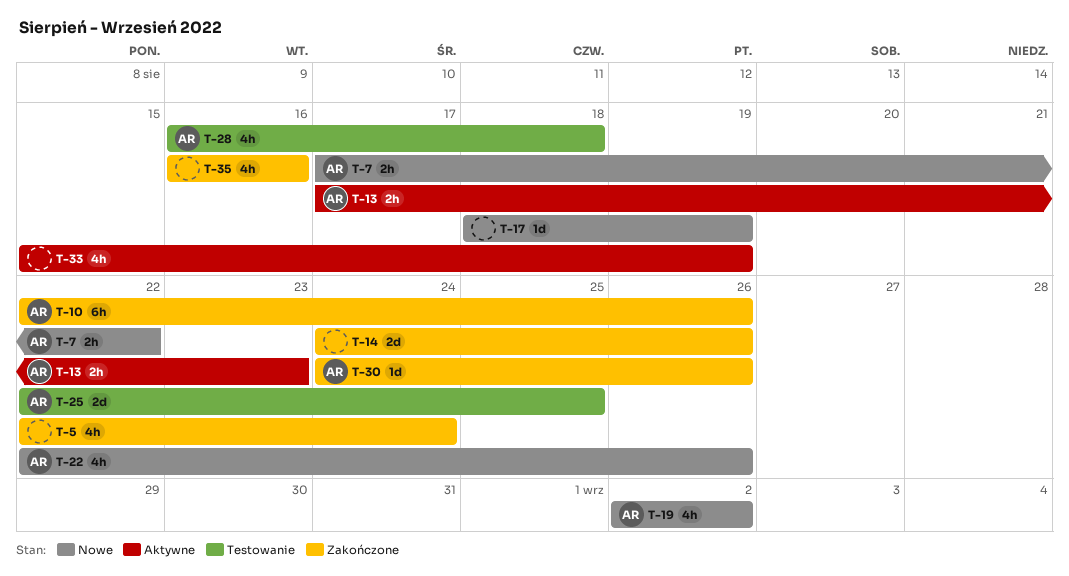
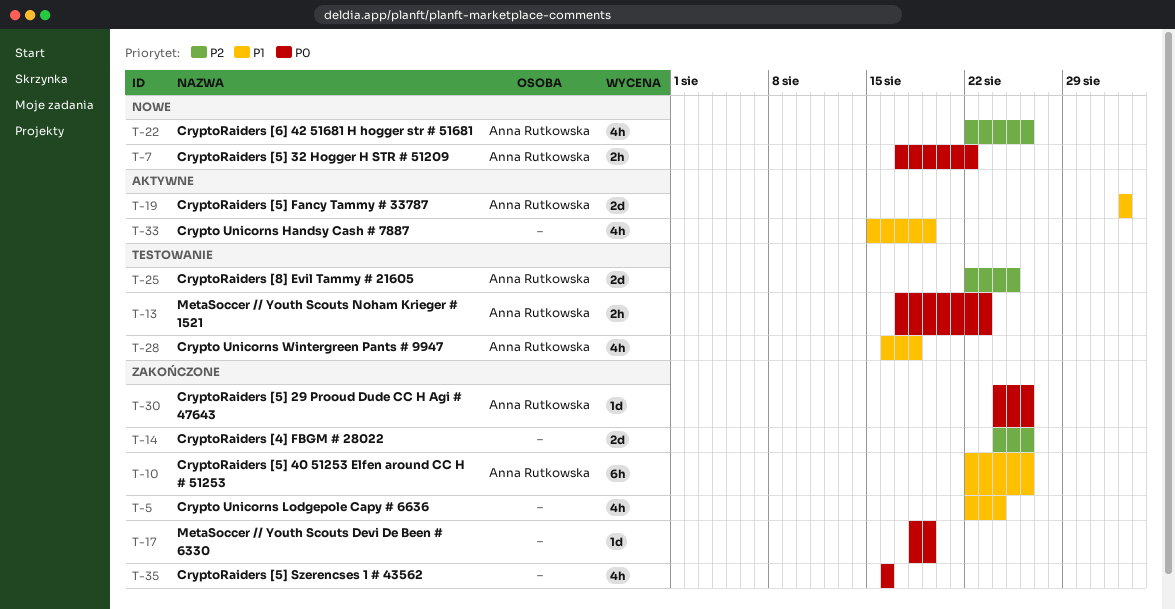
T-13, status: Aktywne -> Testowanie
T-17, status: Nowe -> Zakończone
T-19, status: Nowe -> Aktywne
T-19, estimate: 4h -> 2d

